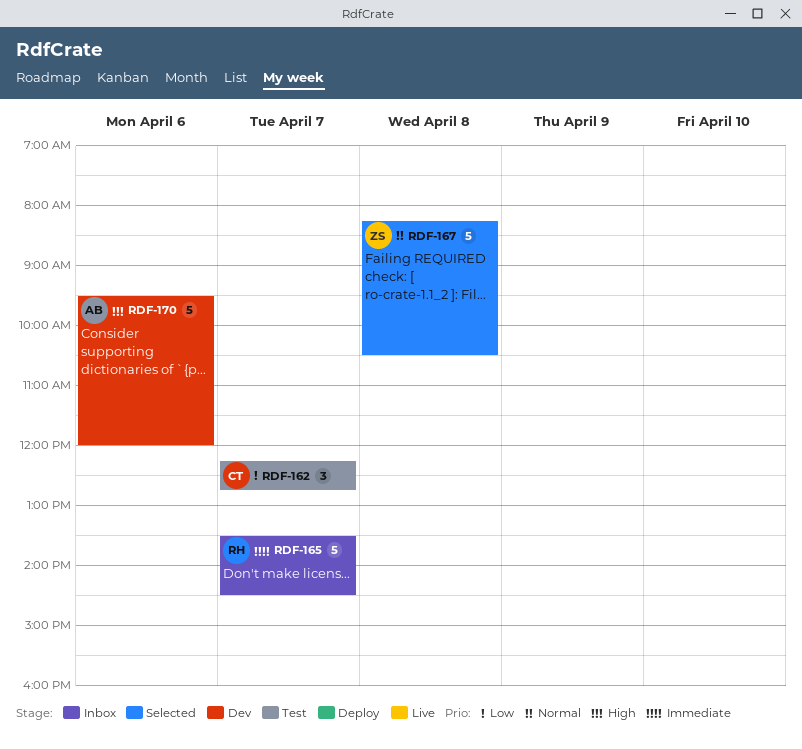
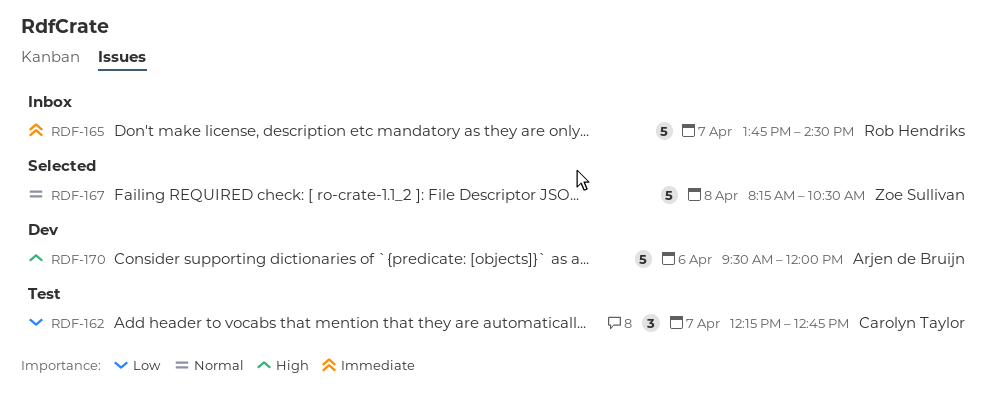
RDF-165, begins: 13:30 -> 13:45

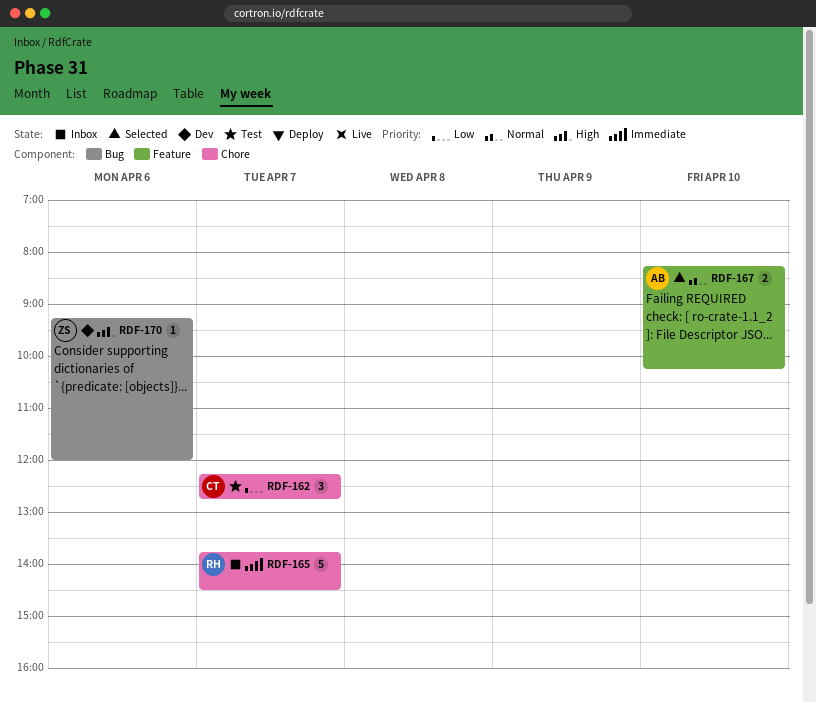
RDF-167, owner: Zoe Sullivan -> Arjen de Bruijn
RDF-167, estimate: 5 -> 2
RDF-167, day: Apr 8 -> Apr 10
RDF-167, ends: 10:30 -> 10:15
RDF-170, owner: Arjen de Bruijn -> Zoe Sullivan
RDF-170, estimate: 5 -> 1
RDF-170, begins: 09:30 -> 09:15

